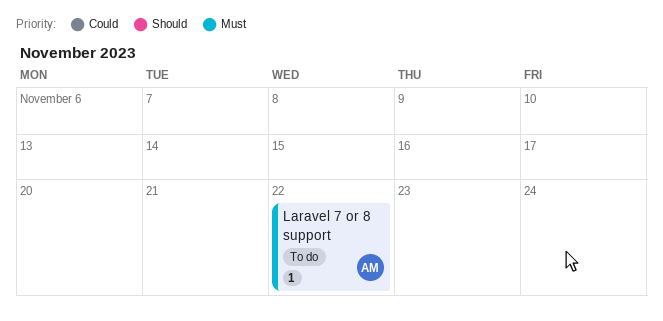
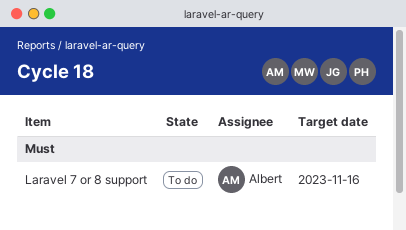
Laravel 7 or 8 support, due: Nov 22 -> Nov 16

